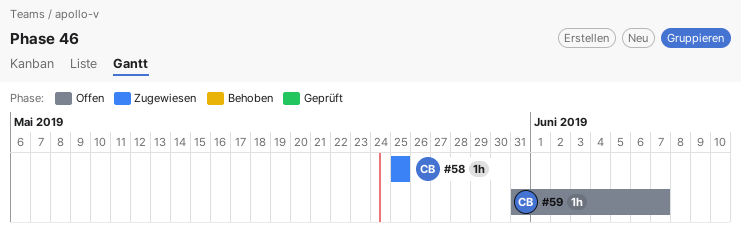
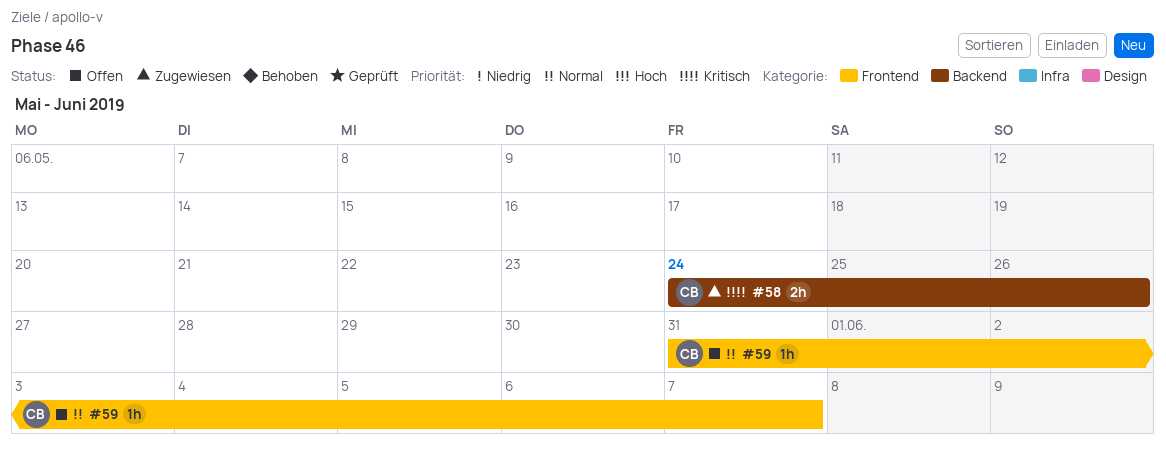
#58, estimate: 1h -> 2h
#58, start: May 25 -> May 24
#58, due: May 25 -> May 26

